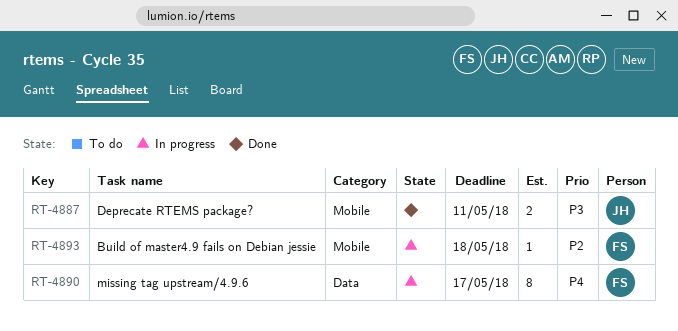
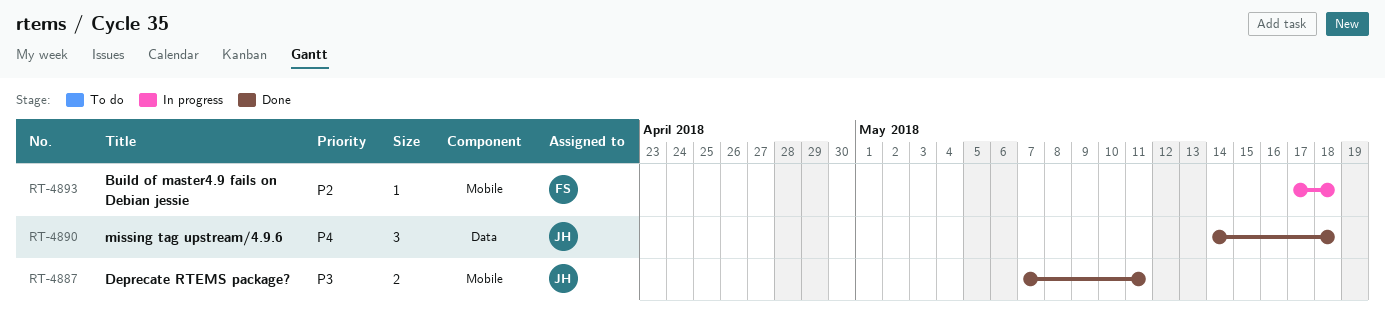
RT-4890, status: In progress -> Done
RT-4890, owner: FS -> JH
RT-4890, estimate: 8 -> 3
RT-4890, due: May 17 -> May 18

